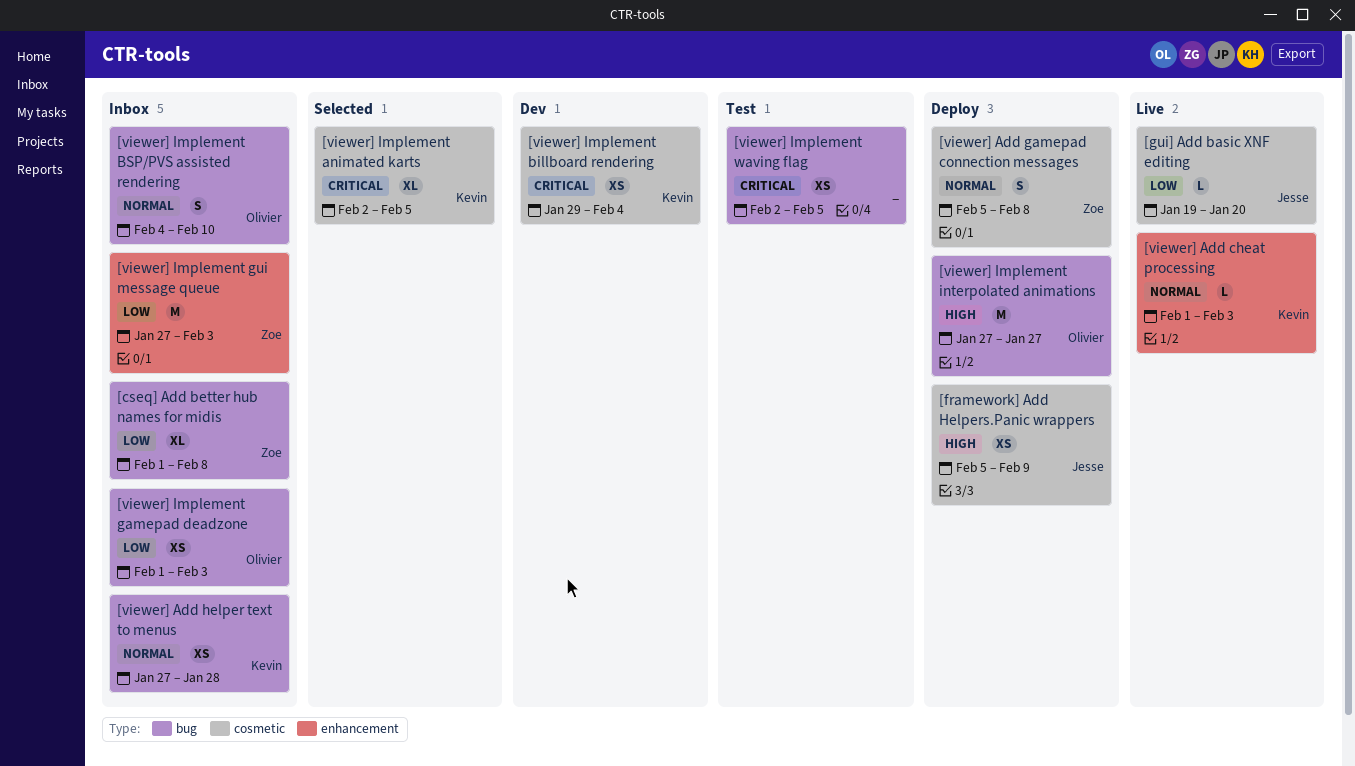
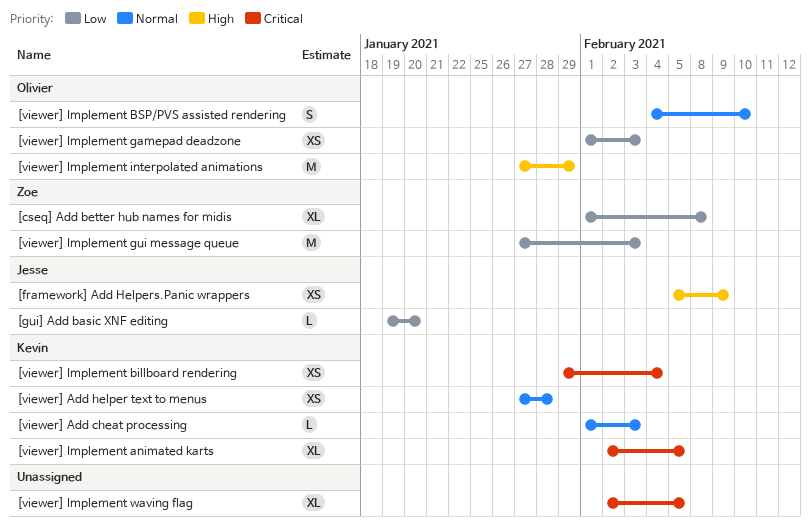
[viewer] Add gamepad connection messages: present -> none
[viewer] Implement interpolated animations, due: Jan 27 -> Jan 29
[viewer] Implement waving flag, estimate: XS -> XL

